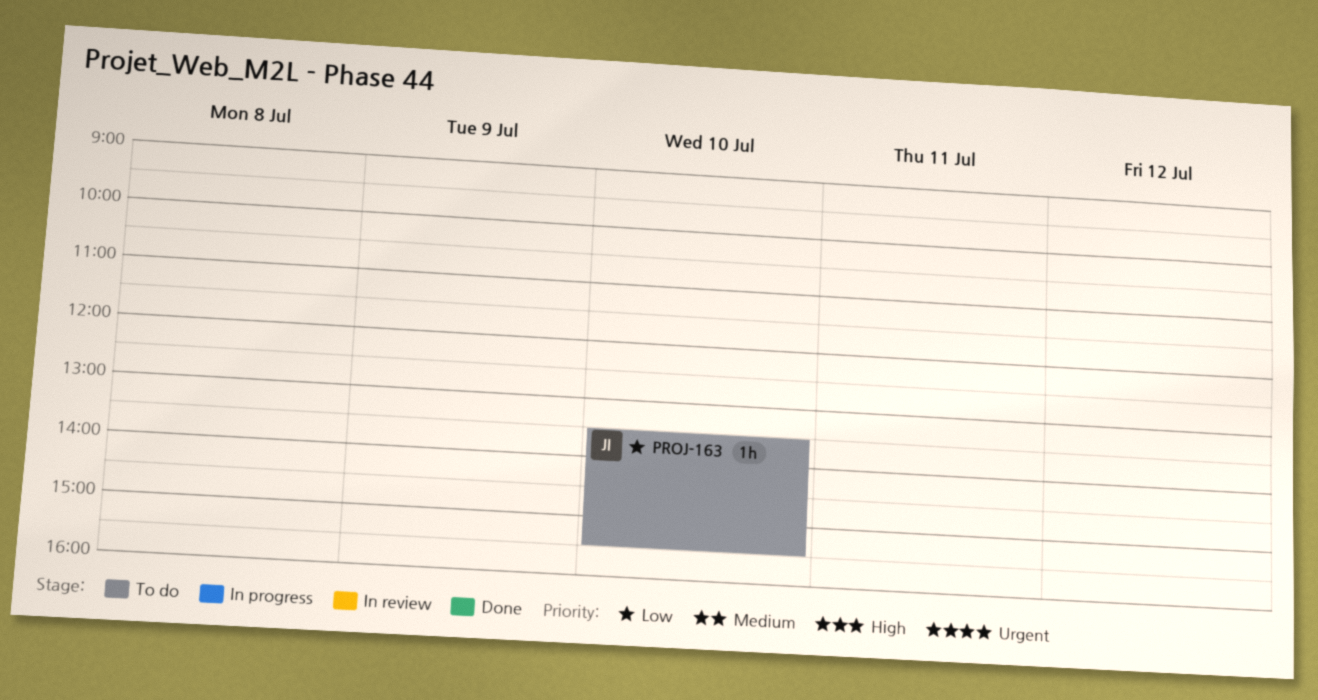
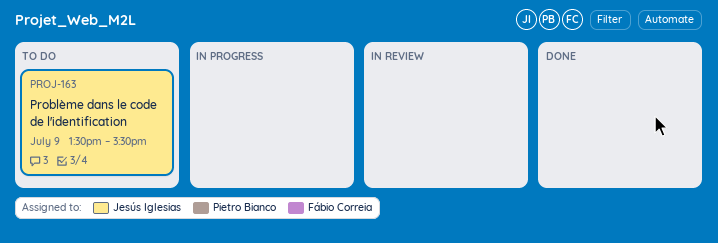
PROJ-163, day: Jul 10 -> Jul 9

